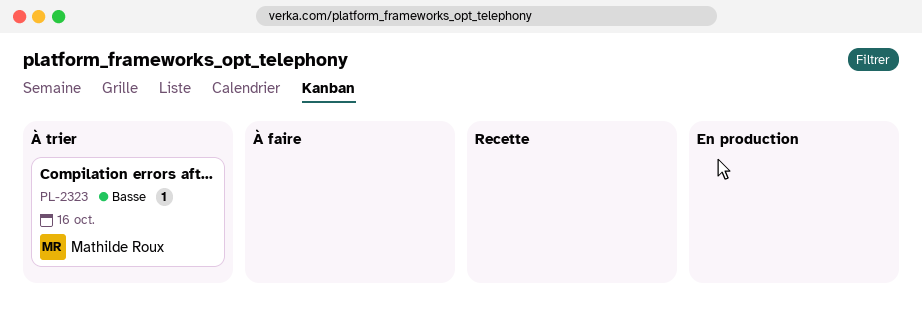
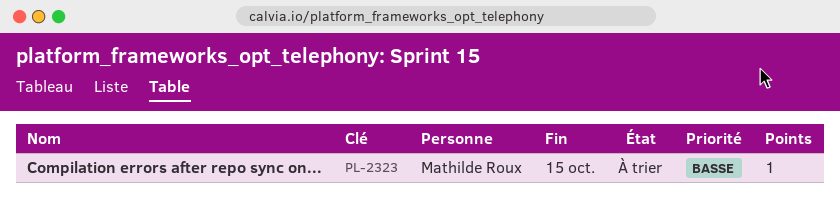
PL-2323, due: Oct 16 -> Oct 15

